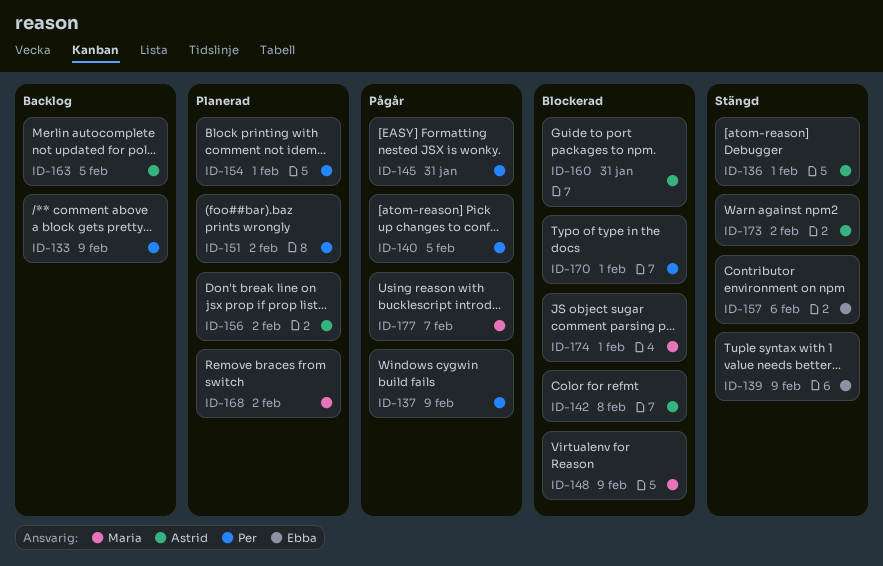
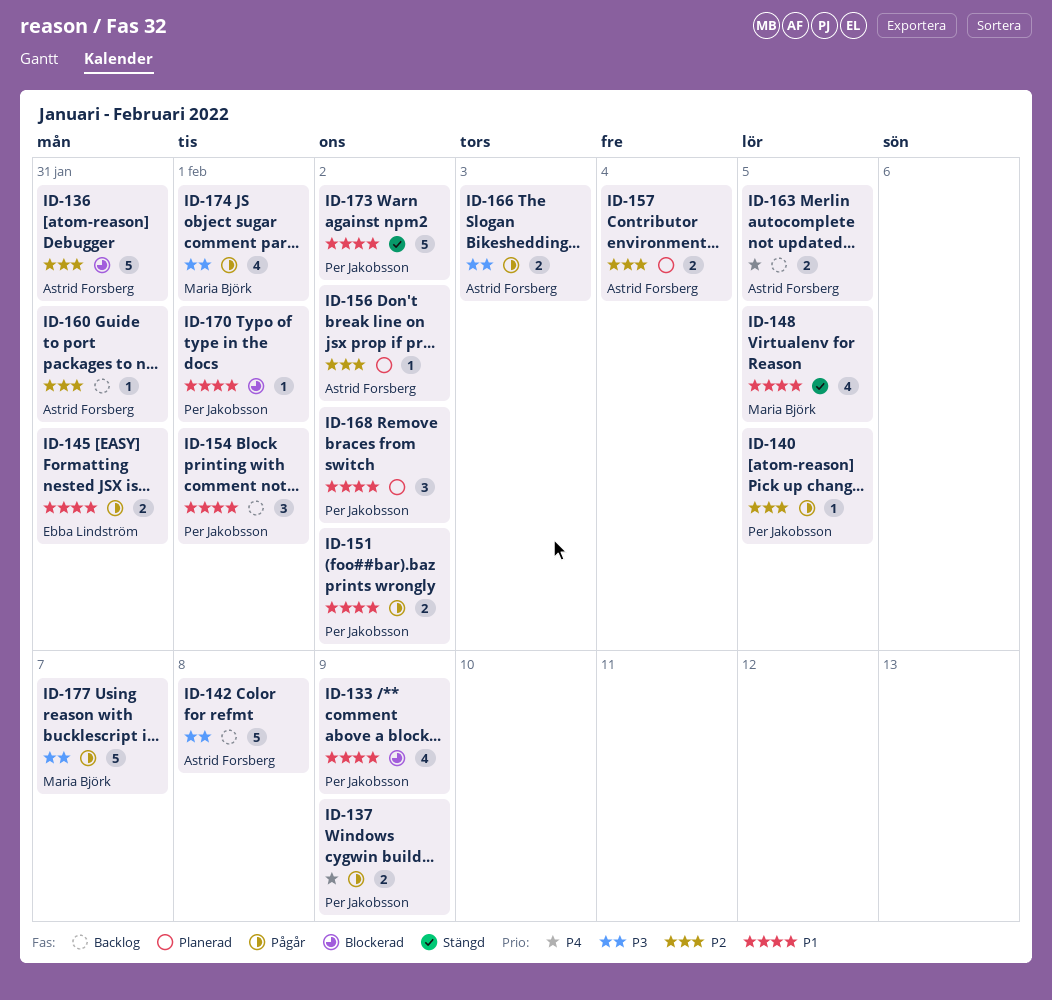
ID-133, status: Backlog -> Blockerad
ID-136, status: Stängd -> Blockerad
ID-136, due: Feb 1 -> Jan 31
ID-139: present -> none
ID-142, status: Blockerad -> Backlog
ID-145, owner: Per Jakobsson -> Ebba Lindström
ID-148, status: Blockerad -> Stängd
ID-148, due: Feb 9 -> Feb 5
ID-151, status: Planerad -> Pågår
ID-154, status: Planerad -> Backlog
ID-157, status: Stängd -> Planerad
ID-157, owner: Ebba Lindström -> Astrid Forsberg
ID-157, due: Feb 6 -> Feb 4
ID-160, status: Blockerad -> Backlog
ID-166: none -> present
ID-168, owner: Maria Björk -> Per Jakobsson
ID-173, owner: Astrid Forsberg -> Per Jakobsson
ID-174, status: Blockerad -> Pågår

